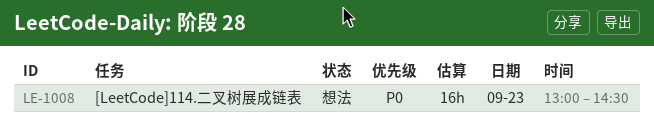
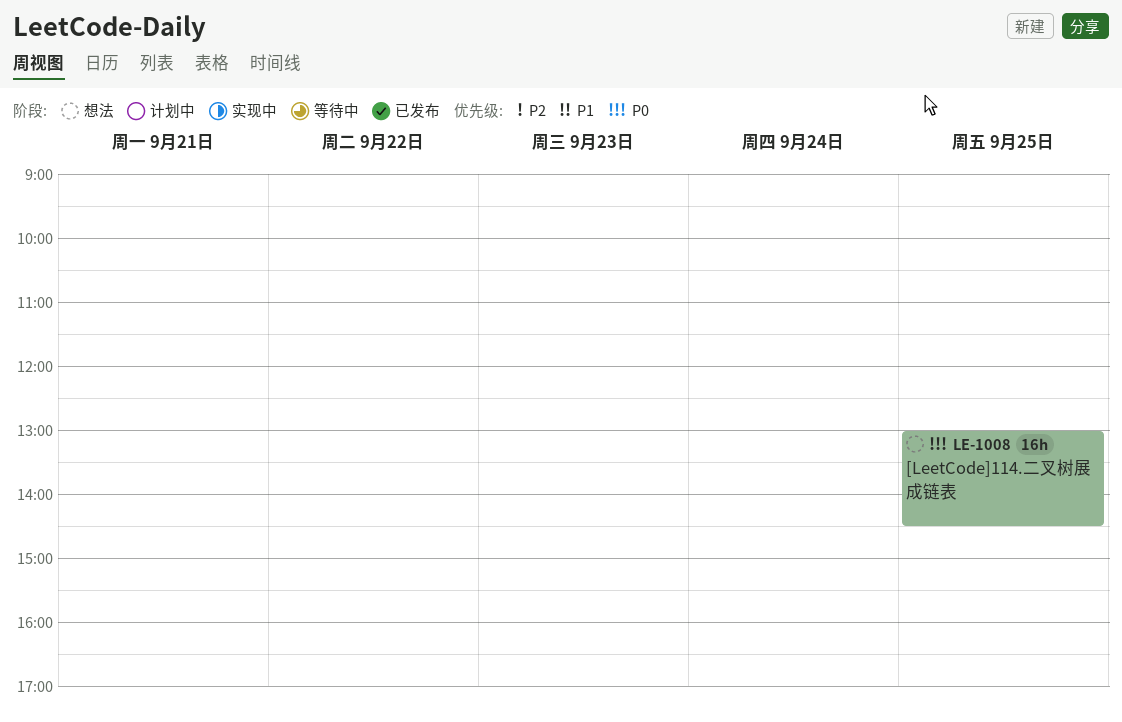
LE-1008, day: Sep 23 -> Sep 25

